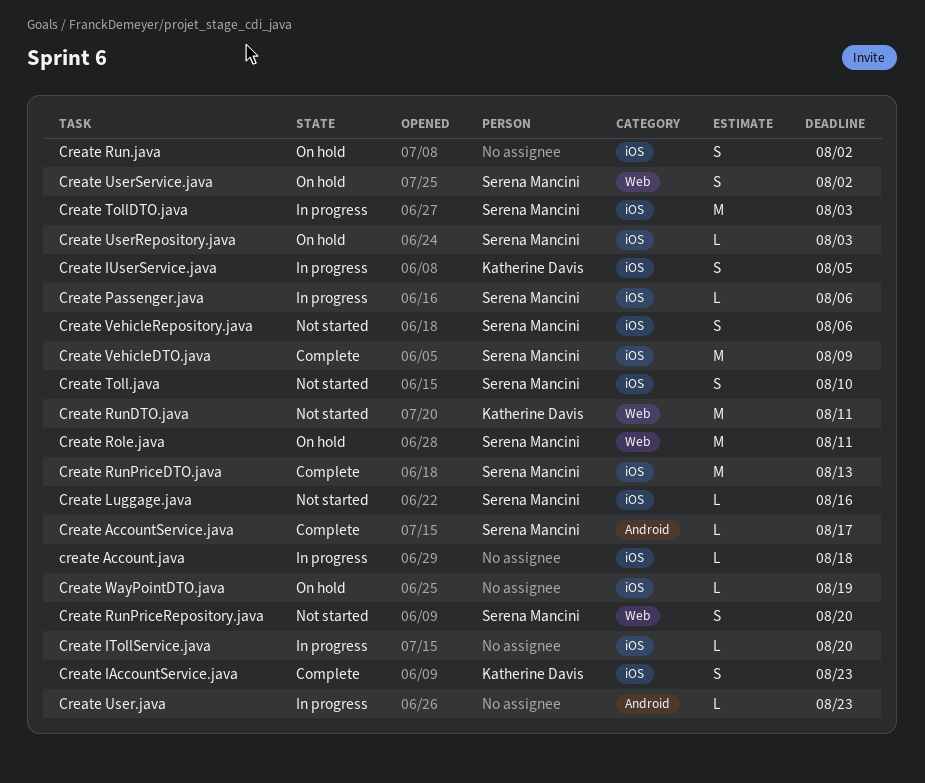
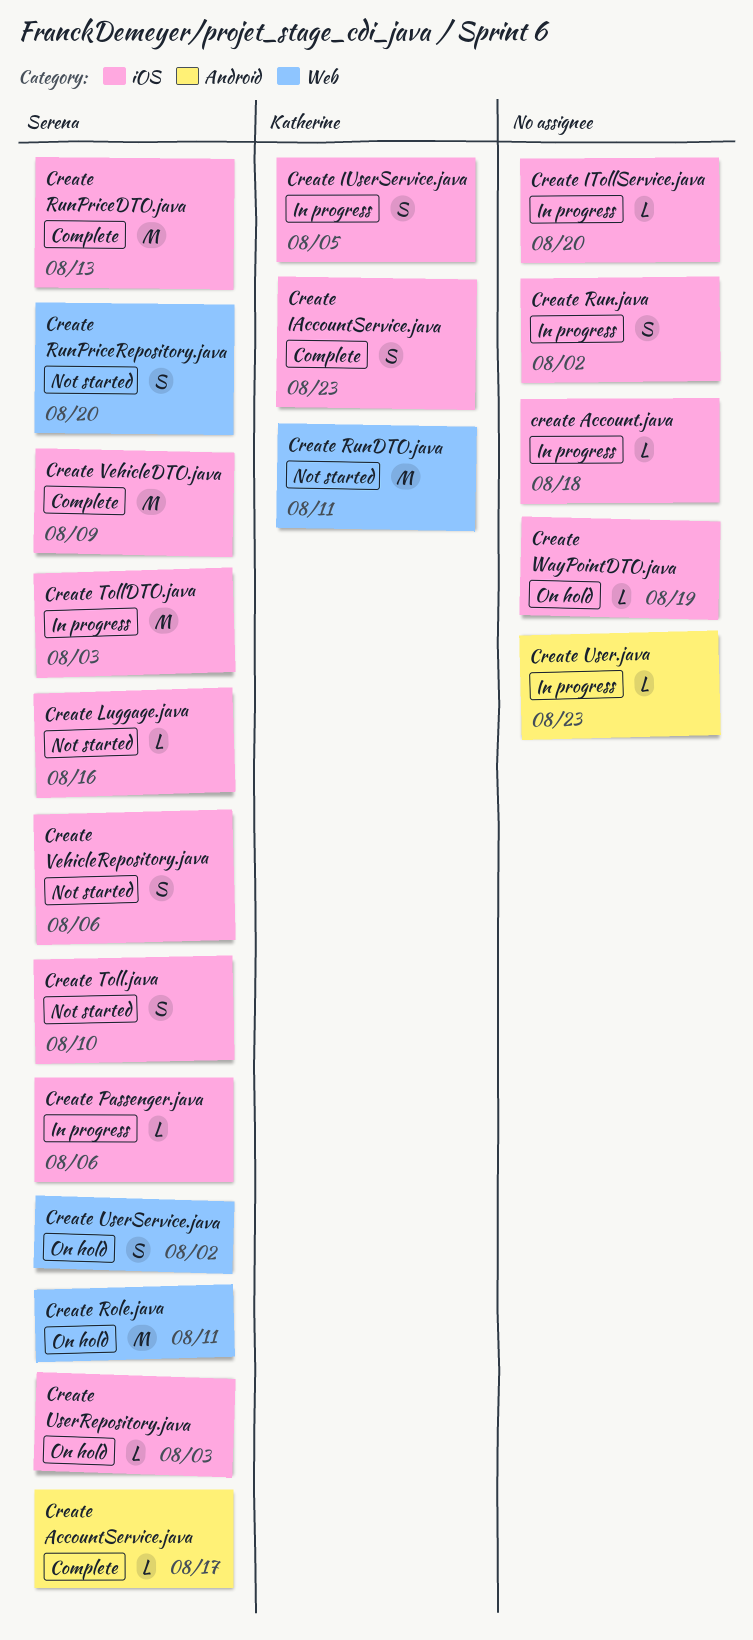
Create Run.java, status: On hold -> In progress

